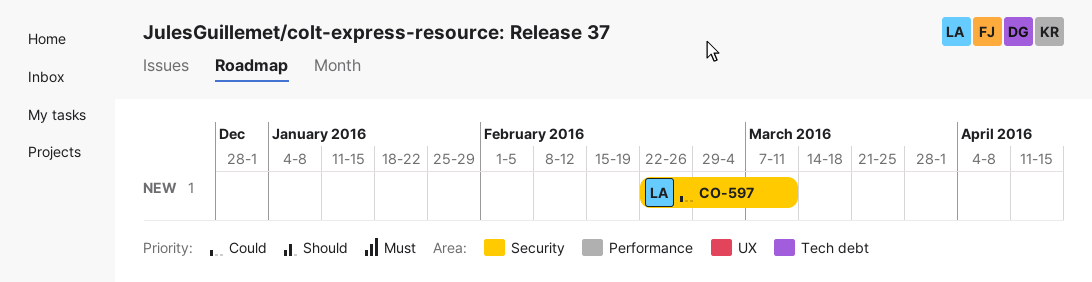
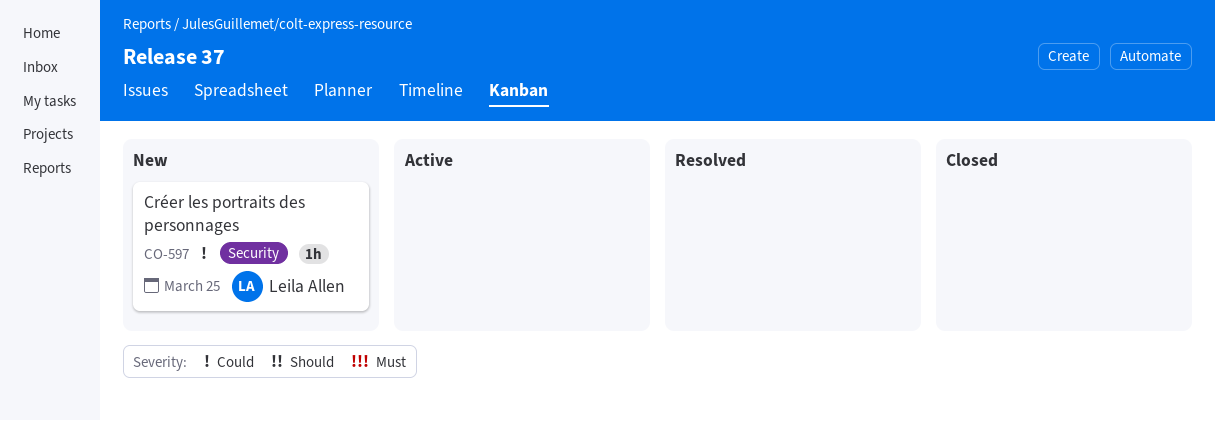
CO-597, due: Mar 11 -> Mar 25

